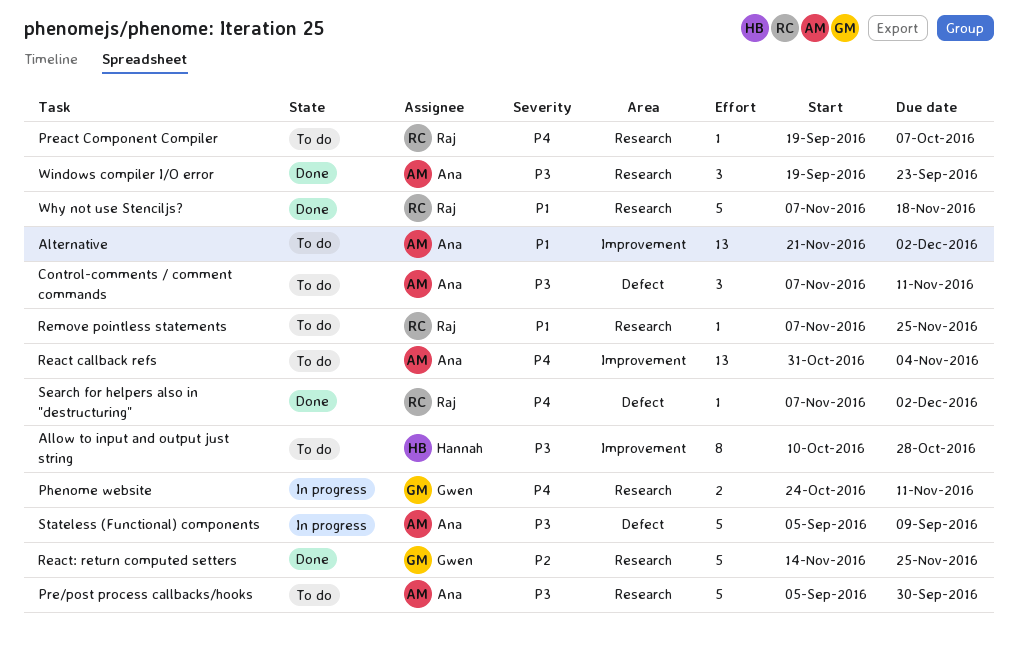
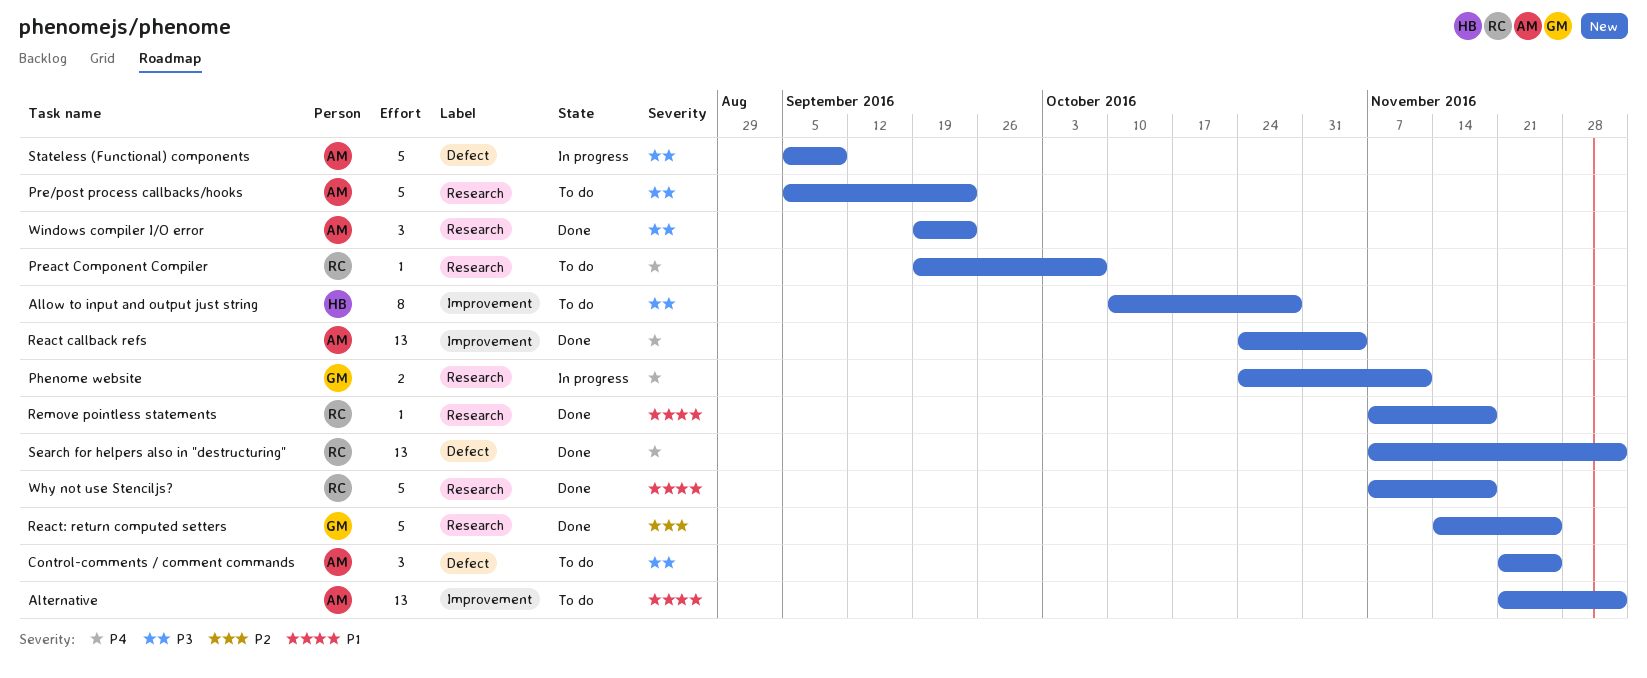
Control-comments / comment commands, start: Nov 7 -> Nov 21
Control-comments / comment commands, due: Nov 11 -> Nov 25
Pre/post process callbacks/hooks, due: Sep 30 -> Sep 23
React callback refs, status: To do -> Done
React callback refs, start: Oct 31 -> Oct 24
Remove pointless statements, status: To do -> Done
Remove pointless statements, due: Nov 25 -> Nov 18
Search for helpers also in "destructuring", estimate: 1 -> 13

